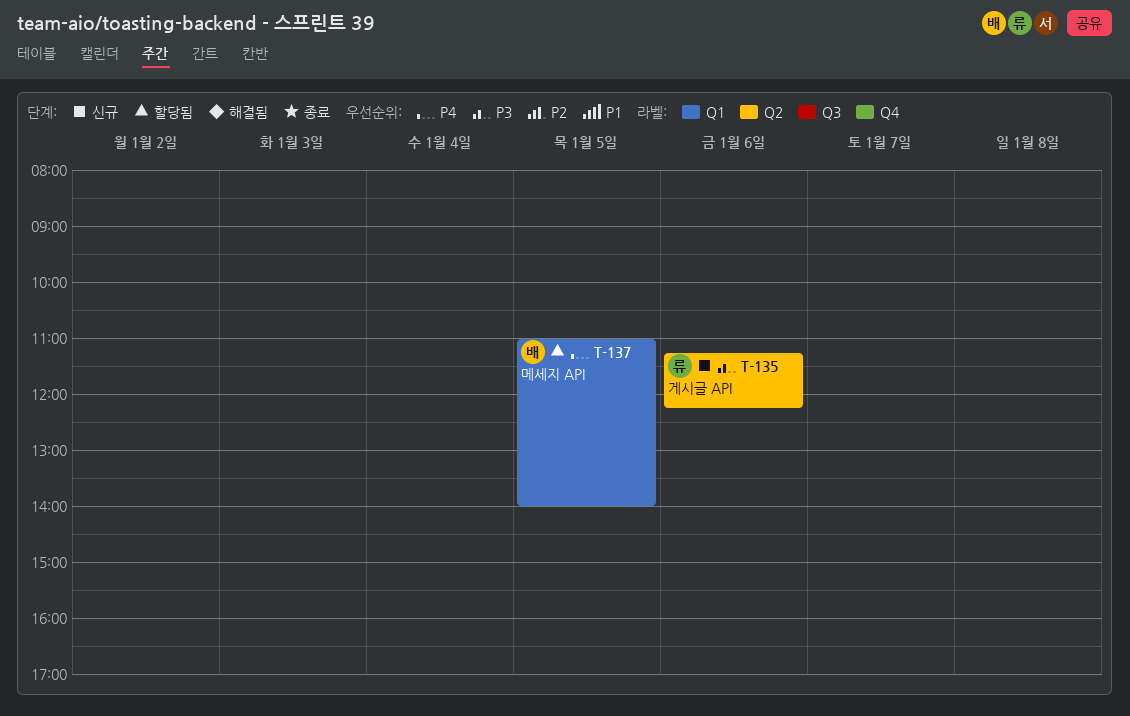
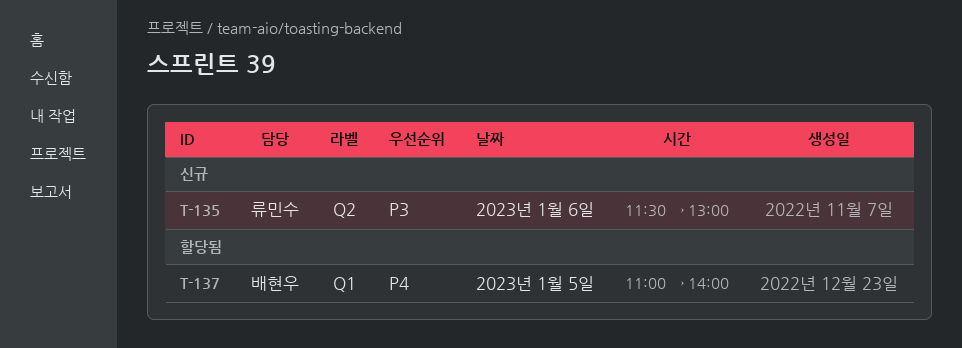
T-135, begins: 11:15 -> 11:30
T-135, ends: 12:15 -> 13:00

